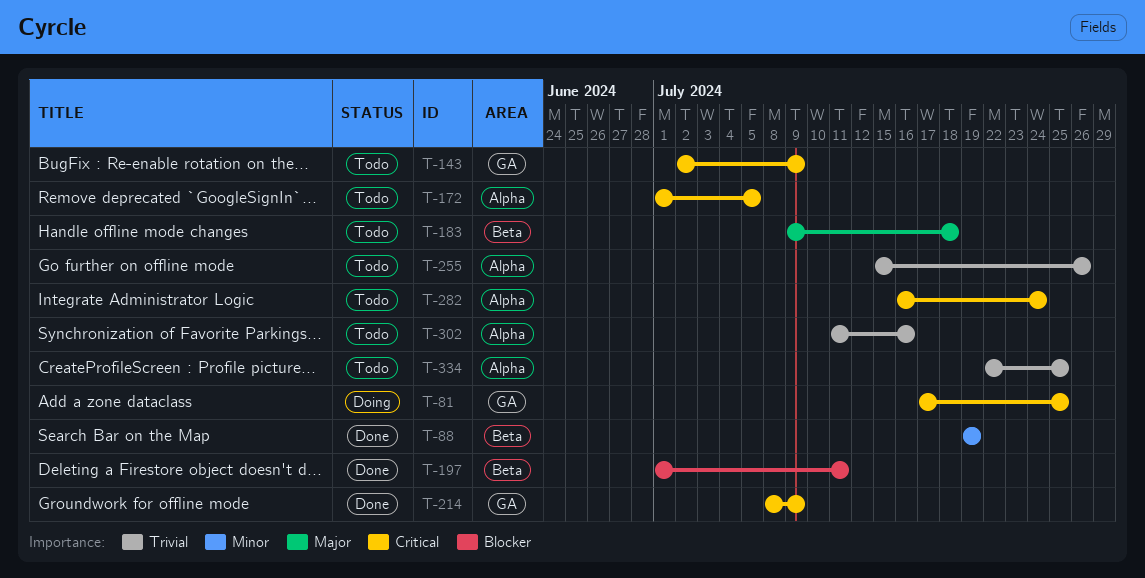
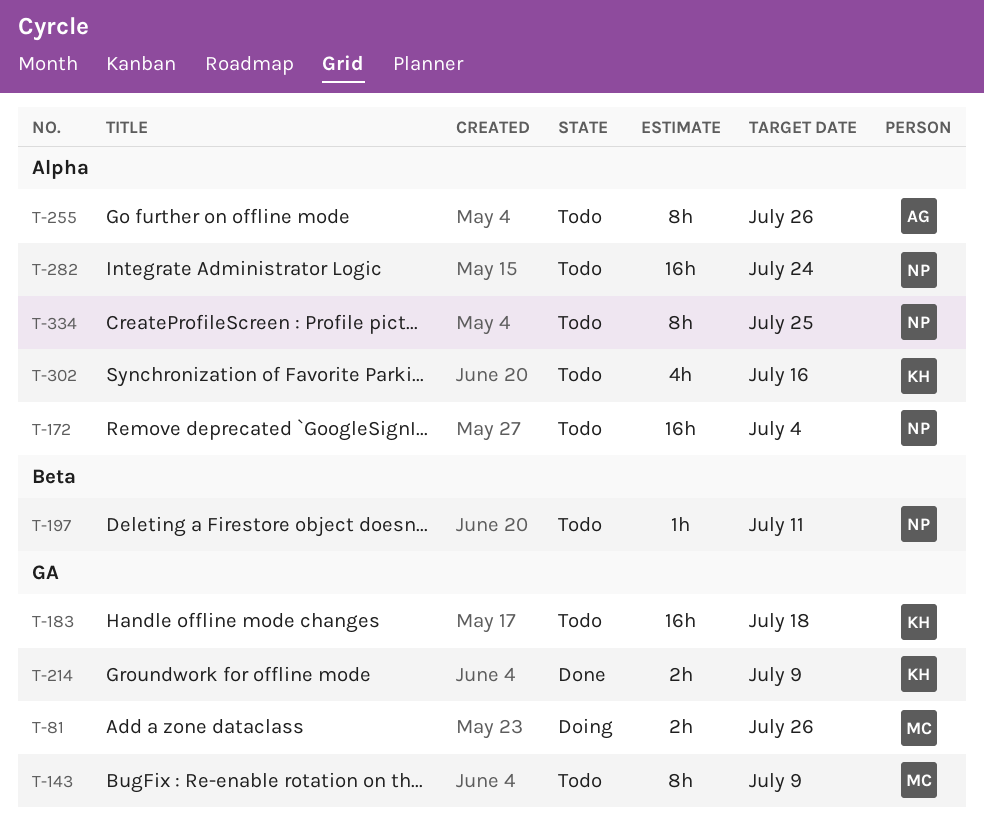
T-81, due: Jul 25 -> Jul 26
T-88: present -> none
T-172, due: Jul 5 -> Jul 4
T-183, label: Beta -> GA
T-197, status: Done -> Todo

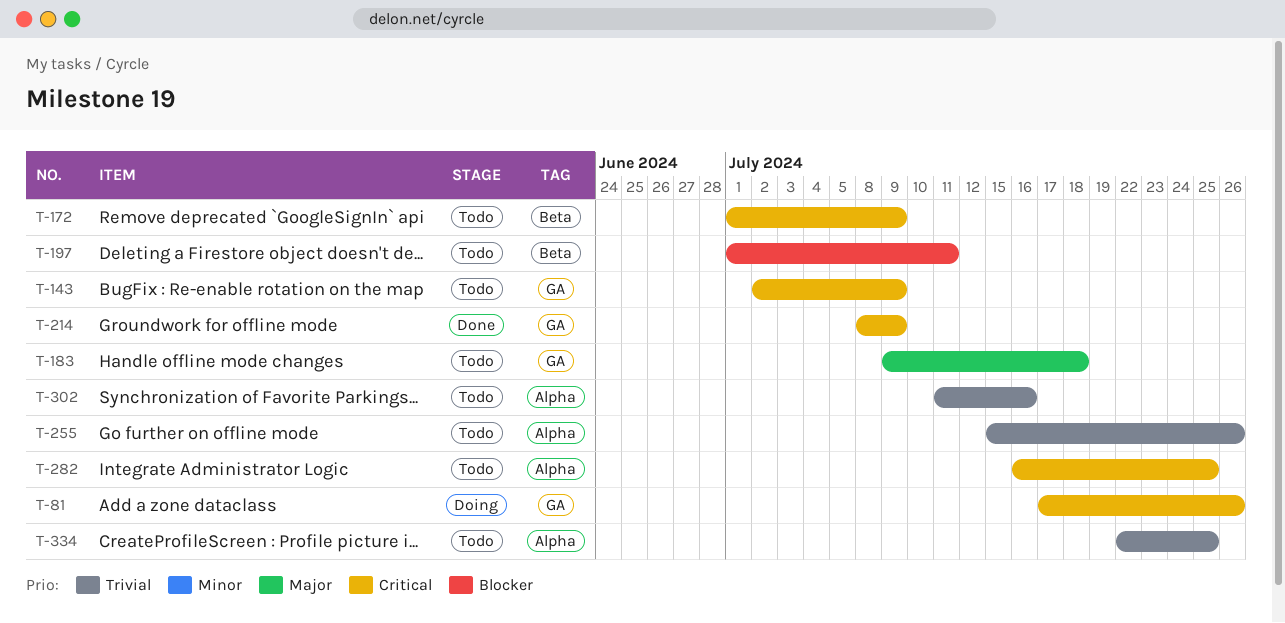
T-172, label: Alpha -> Beta
T-172, due: Jul 4 -> Jul 9
T-282, due: Jul 24 -> Jul 25

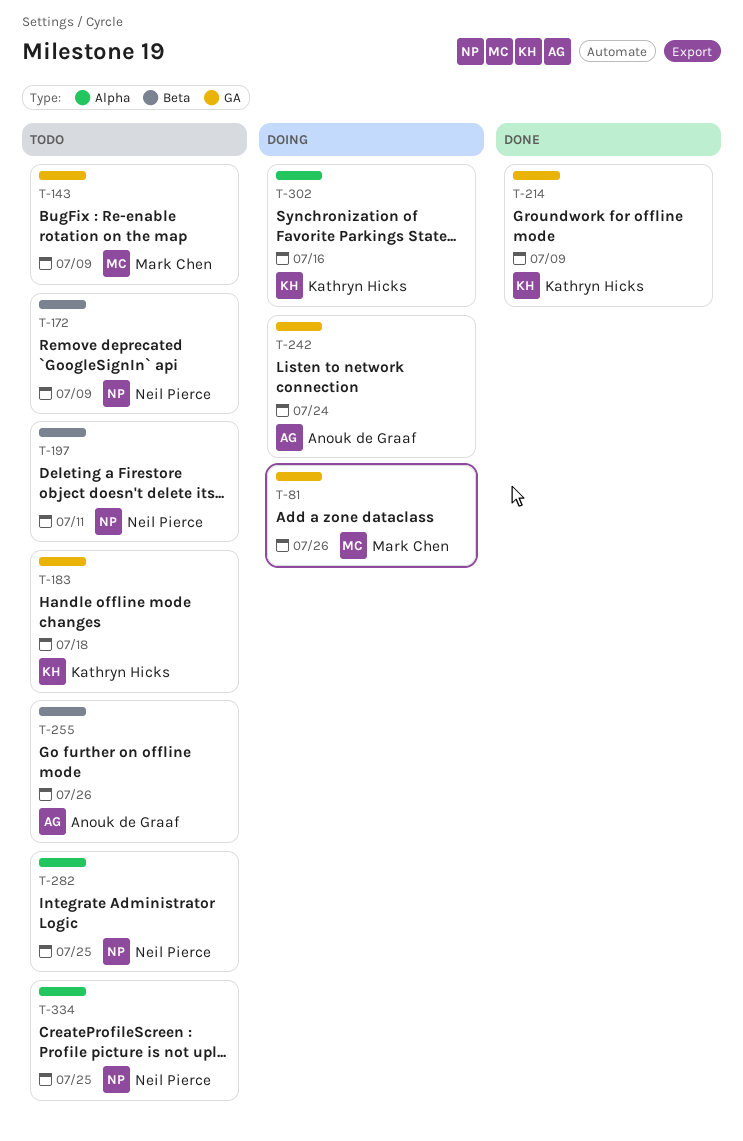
T-242: none -> present
T-255, label: Alpha -> Beta
T-302, status: Todo -> Doing

